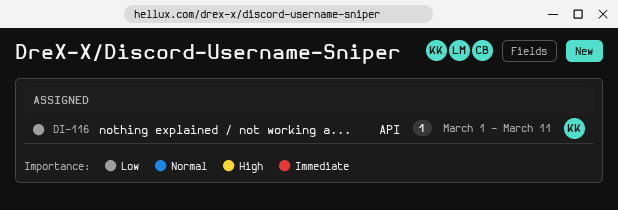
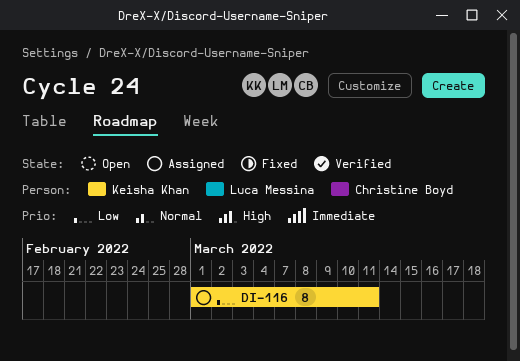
DI-116, estimate: 1 -> 8

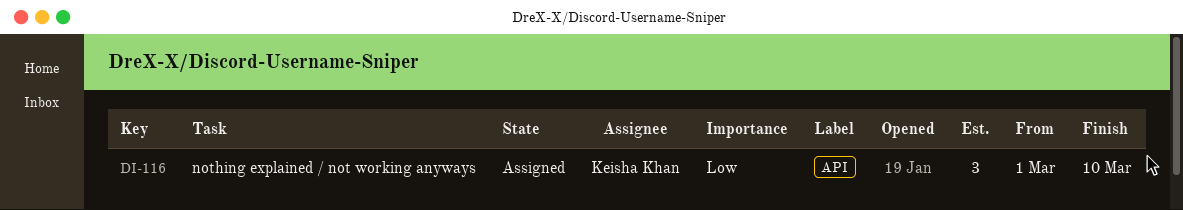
DI-116, estimate: 8 -> 3
DI-116, due: Mar 11 -> Mar 10

